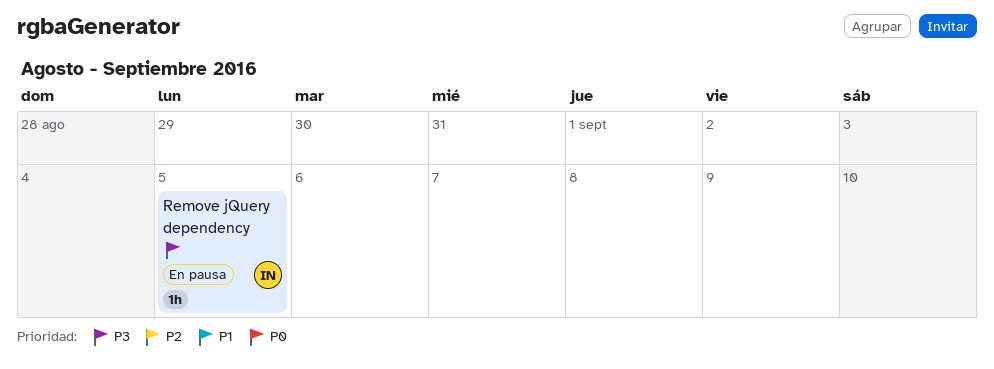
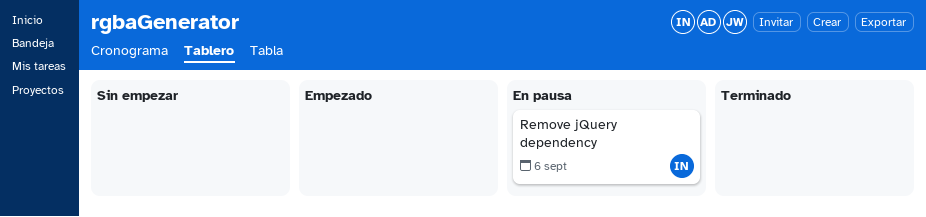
Remove jQuery dependency, due: Sep 5 -> Sep 6

